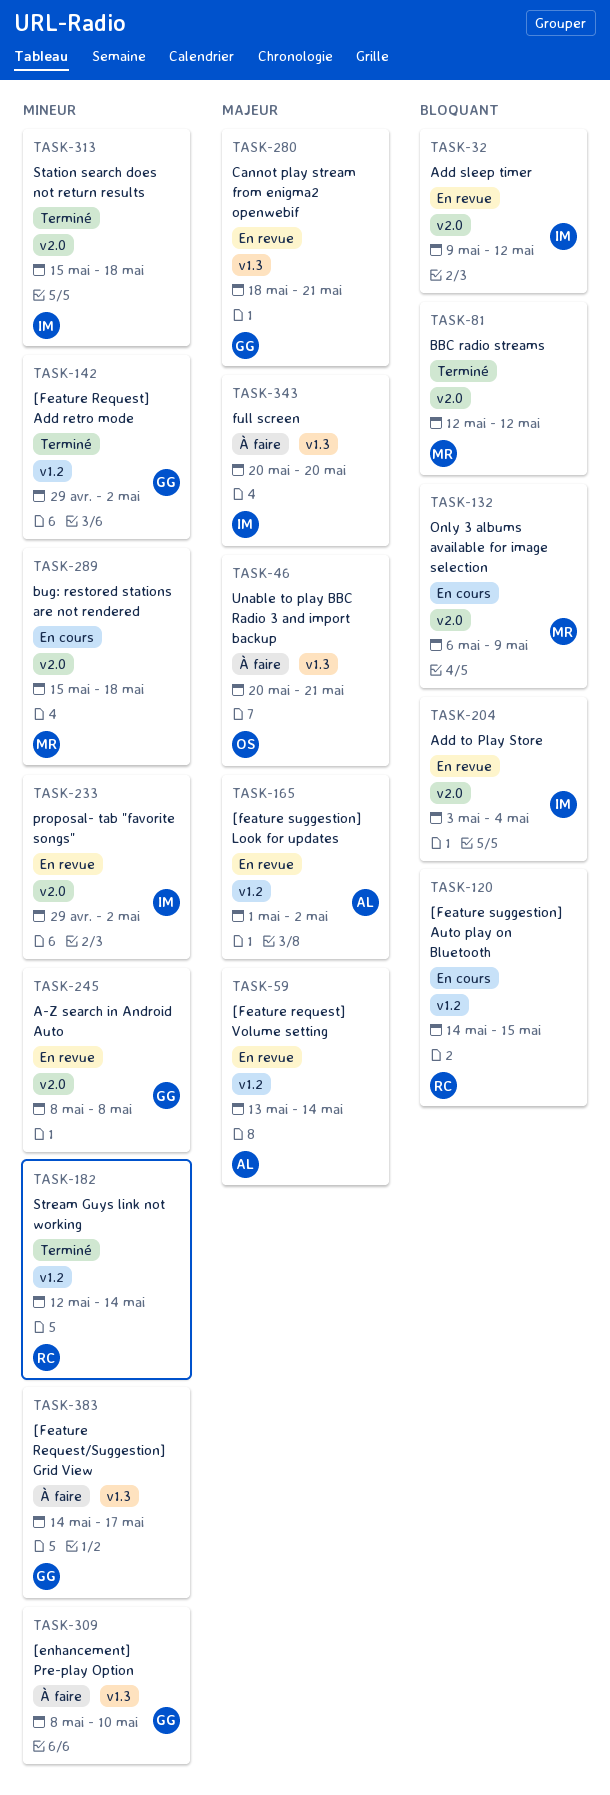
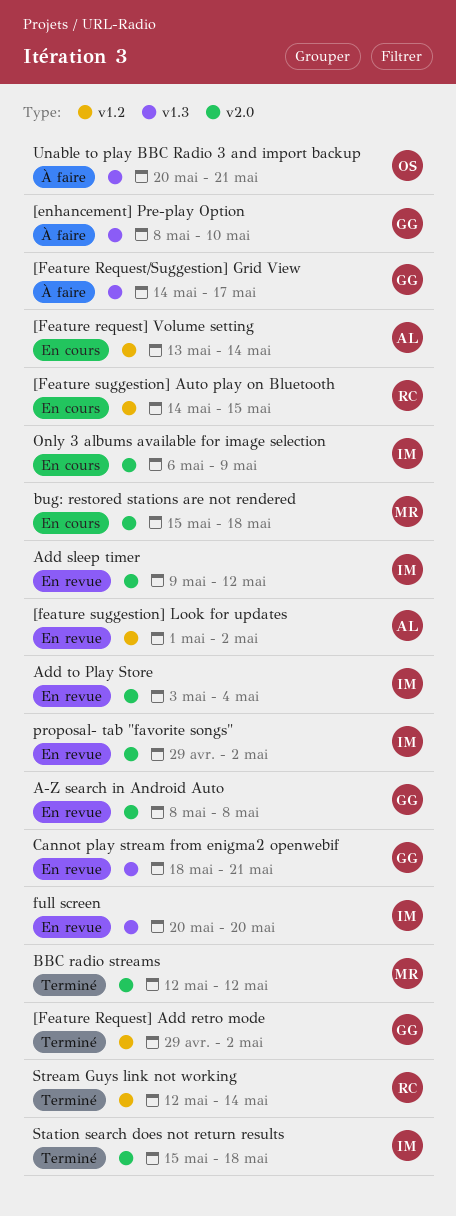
[Feature request] Volume setting, status: En revue -> En cours
full screen, status: À faire -> En revue
Only 3 albums available for image selection, owner: MR -> IM

